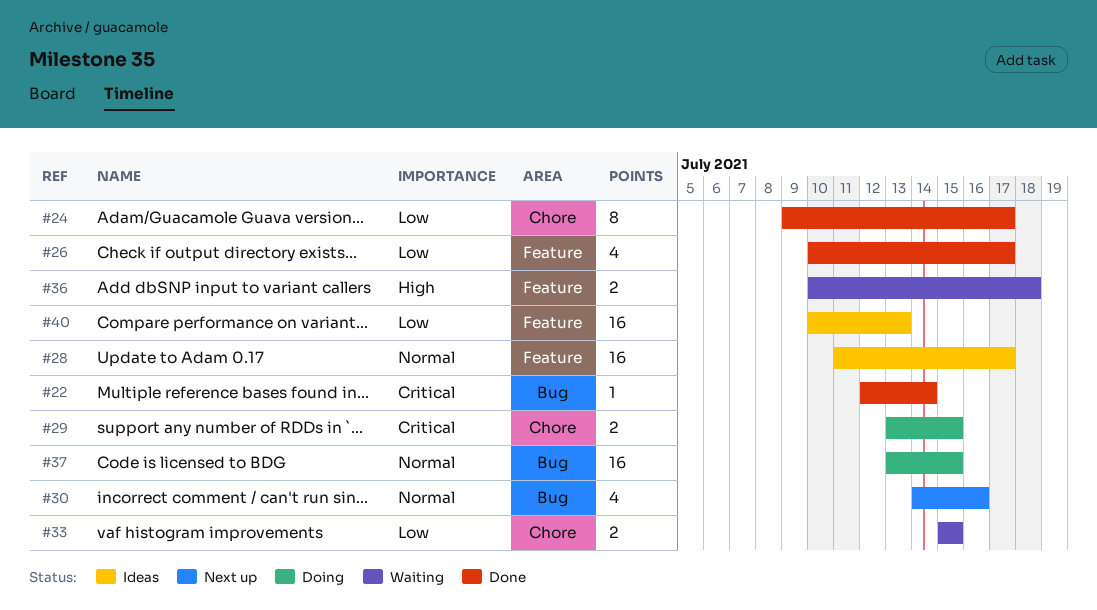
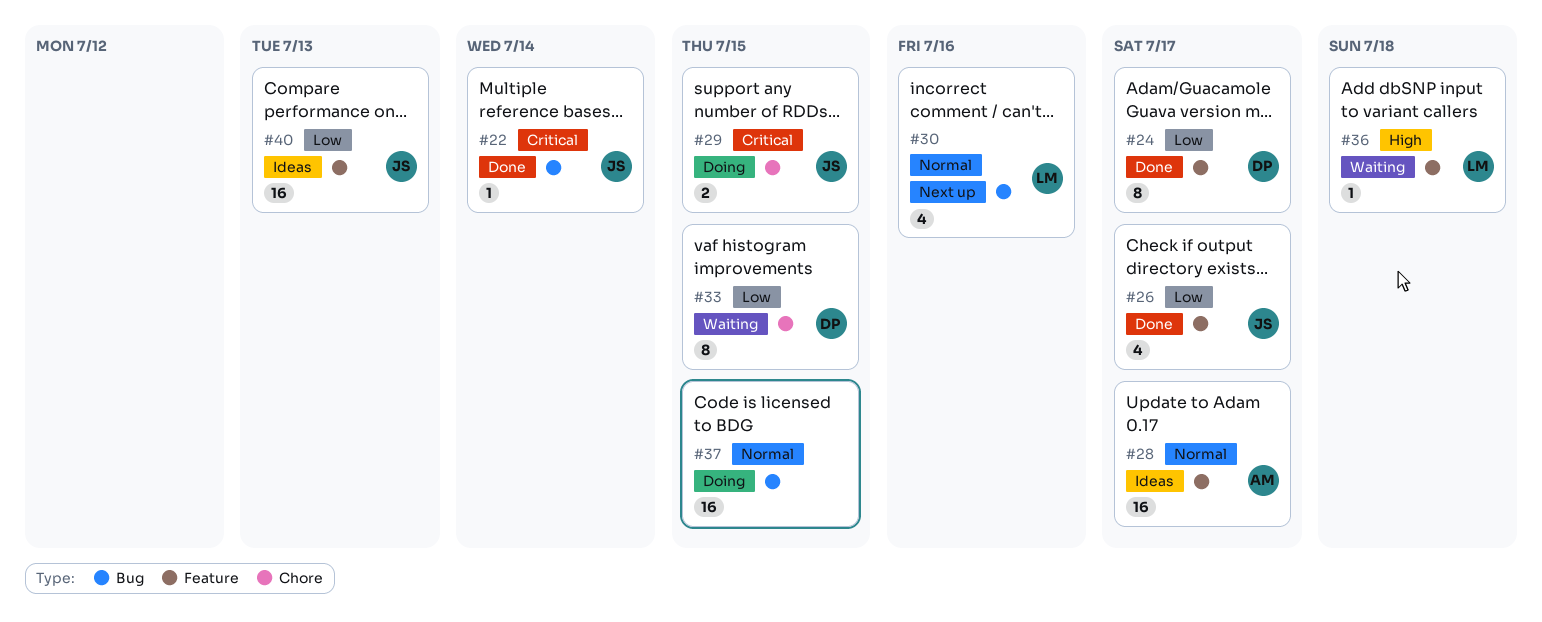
#24, label: Chore -> Feature
#33, estimate: 2 -> 8
#36, estimate: 2 -> 1

